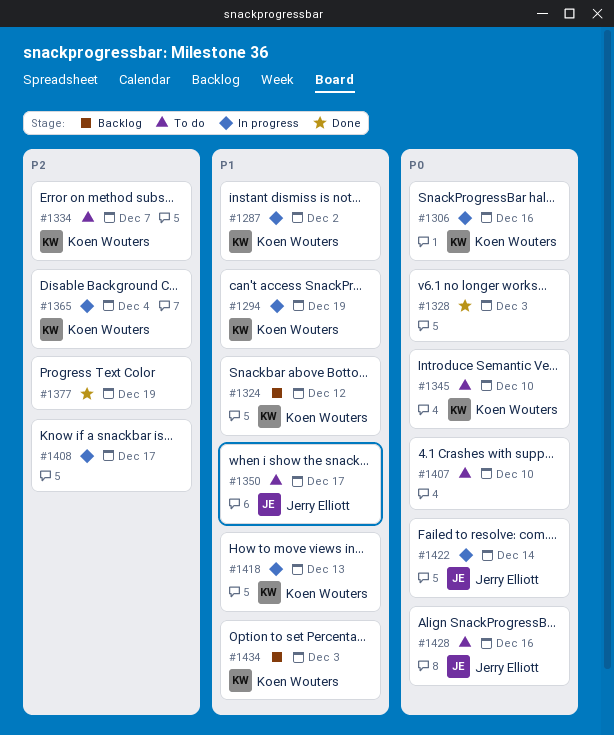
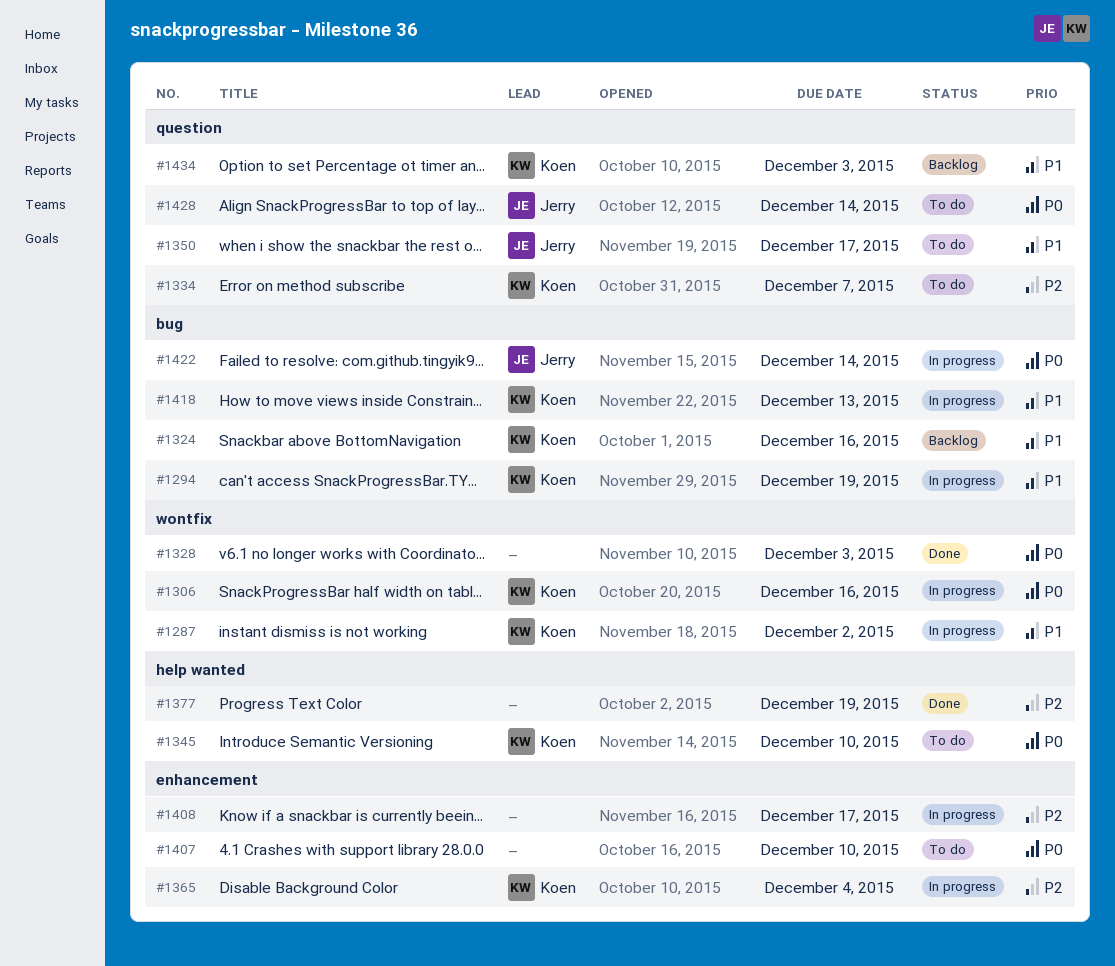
#1324, due: Dec 12 -> Dec 16
#1428, due: Dec 16 -> Dec 14

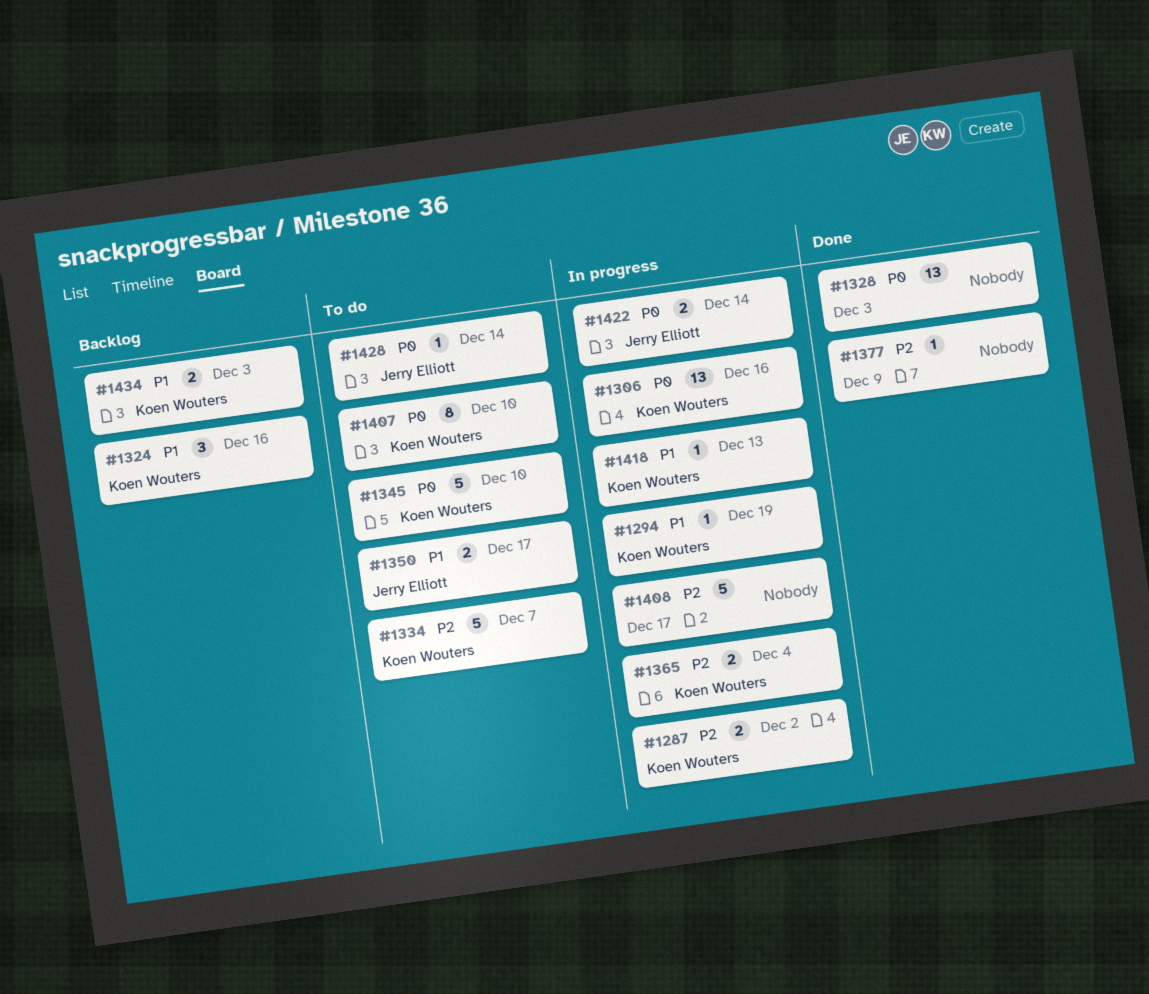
#1287, priority: P1 -> P2
#1377, due: Dec 19 -> Dec 9
#1407, owner: none -> Koen Wouters

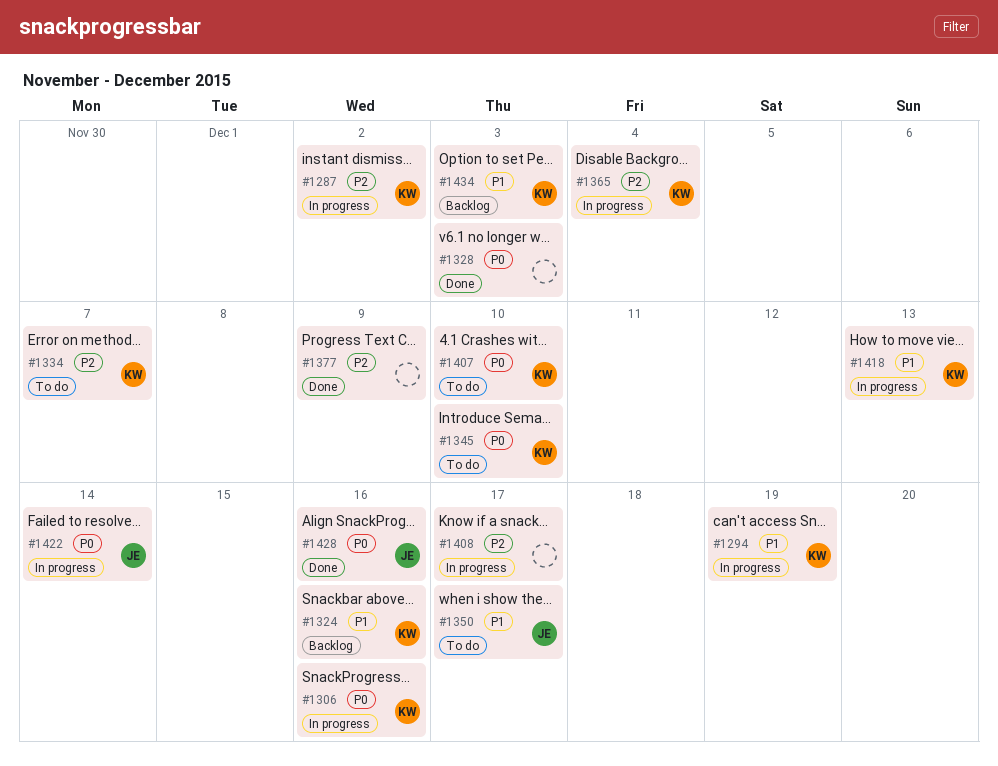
#1428, status: To do -> Done
#1428, due: Dec 14 -> Dec 16

